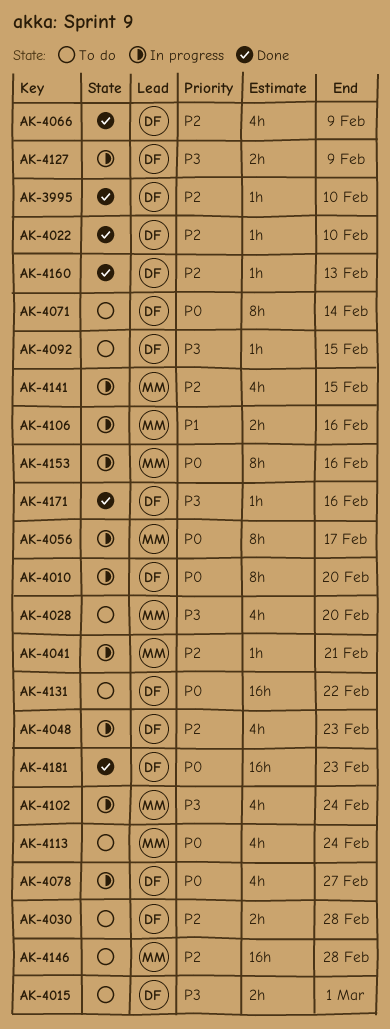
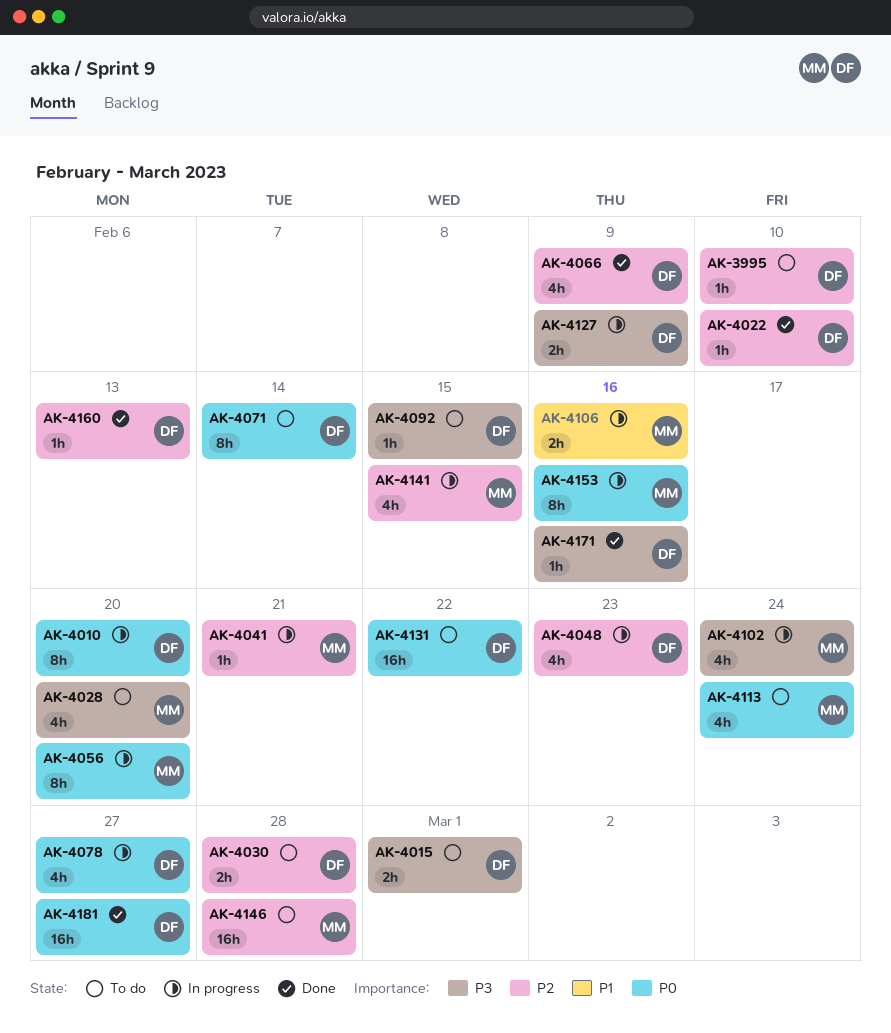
AK-3995, status: Done -> To do
AK-4056, due: Feb 17 -> Feb 20
AK-4181, due: Feb 23 -> Feb 27

